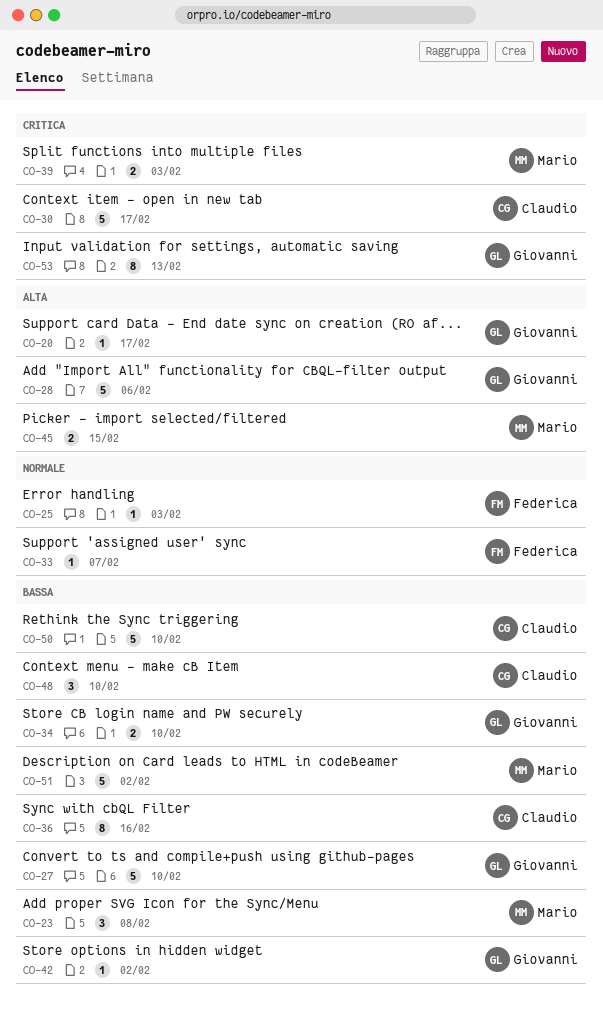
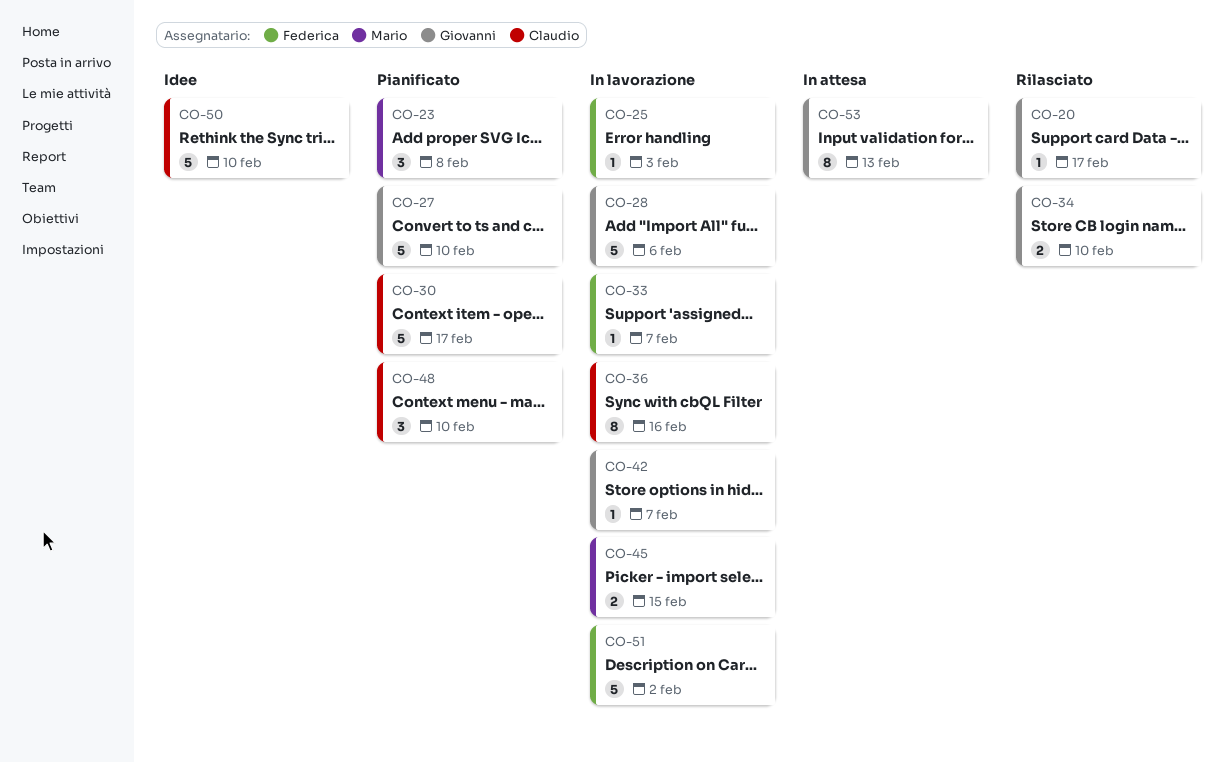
CO-39: present -> none
CO-42, due: Feb 2 -> Feb 7
CO-51, owner: Mario -> Federica

